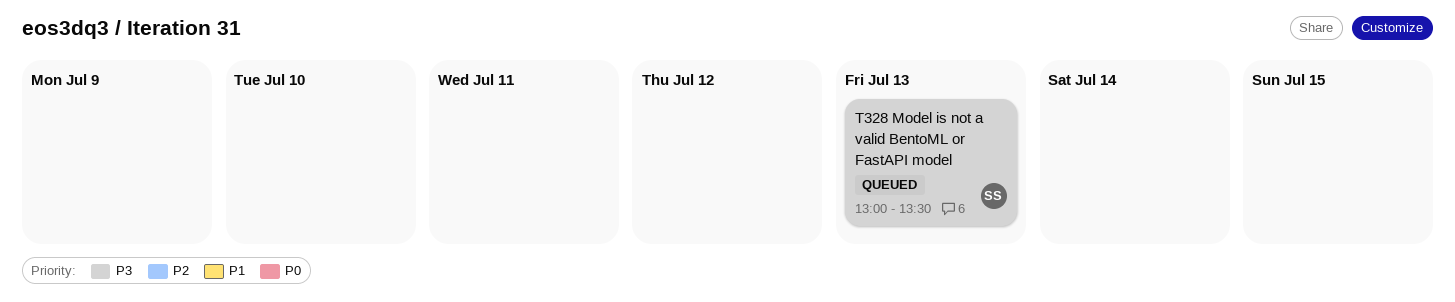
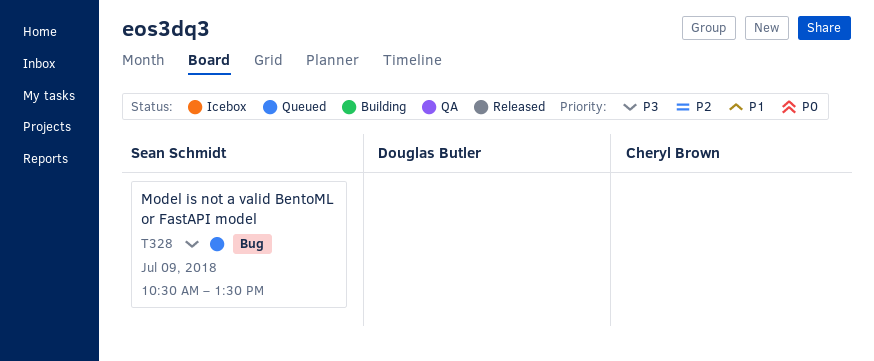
T328, day: Jul 13 -> Jul 9
T328, begins: 13:00 -> 10:30

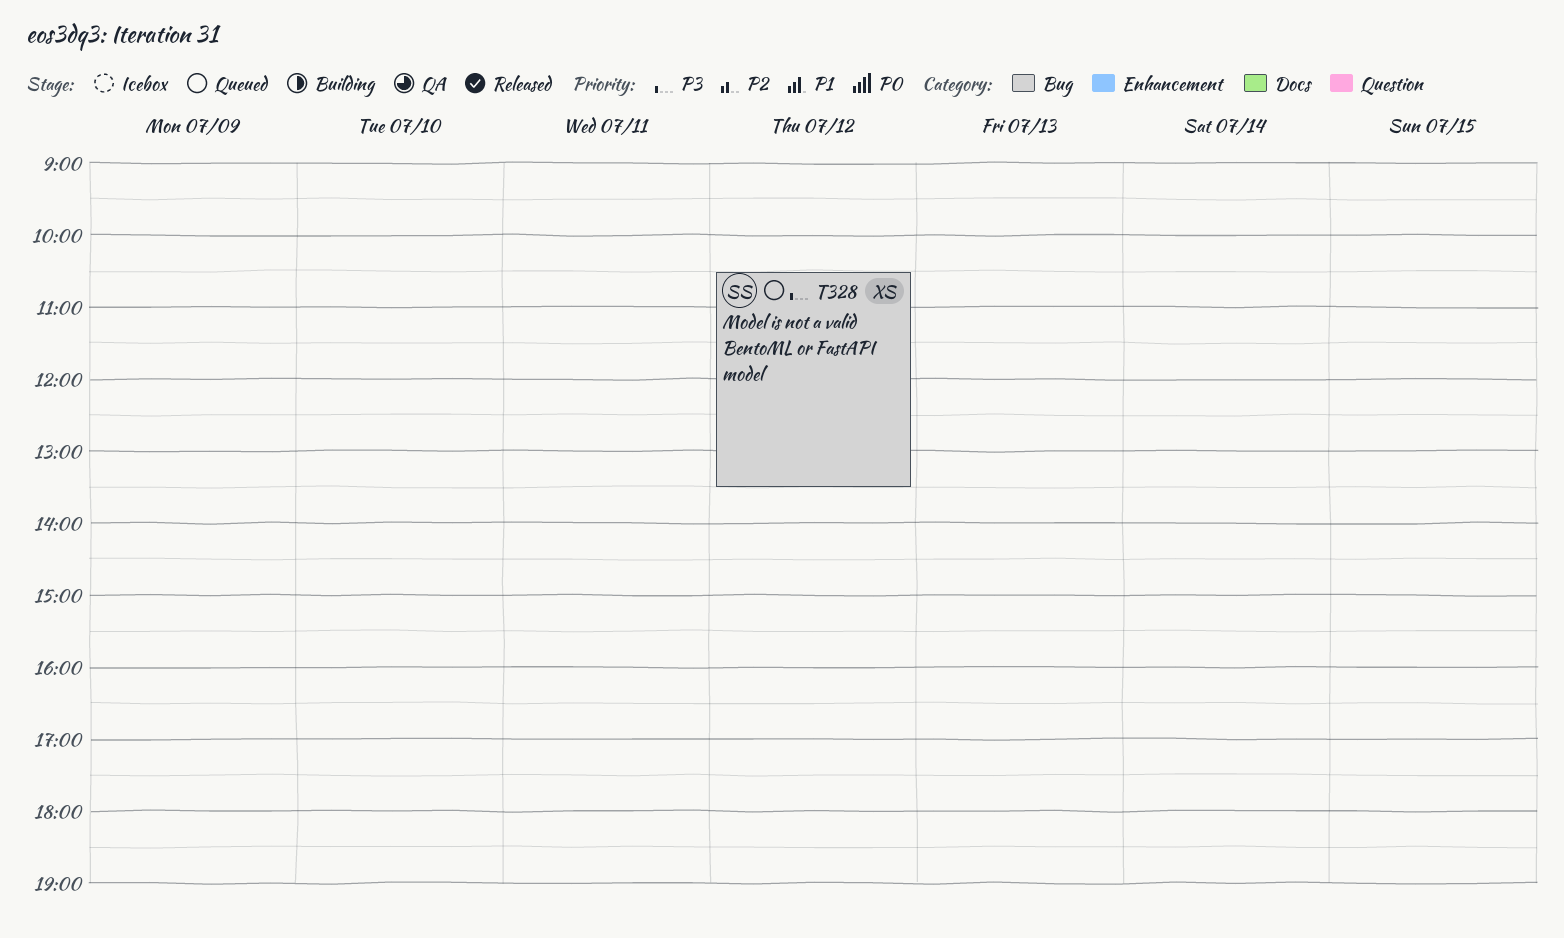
T328, day: Jul 9 -> Jul 12

